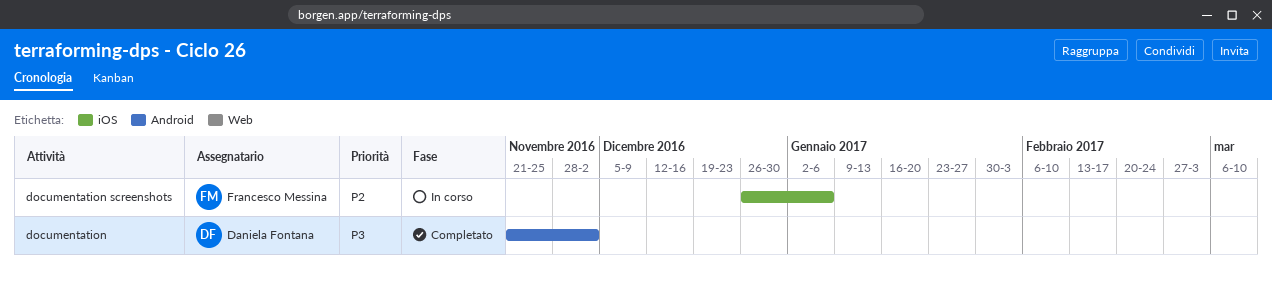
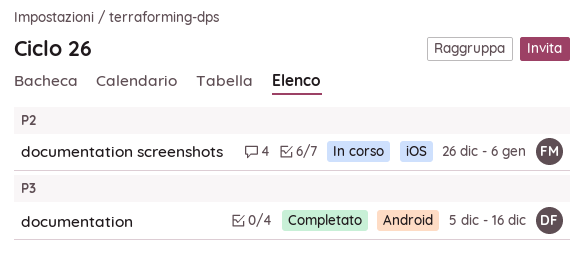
documentation, start: Nov 21 -> Dec 5
documentation, due: Dec 2 -> Dec 16

